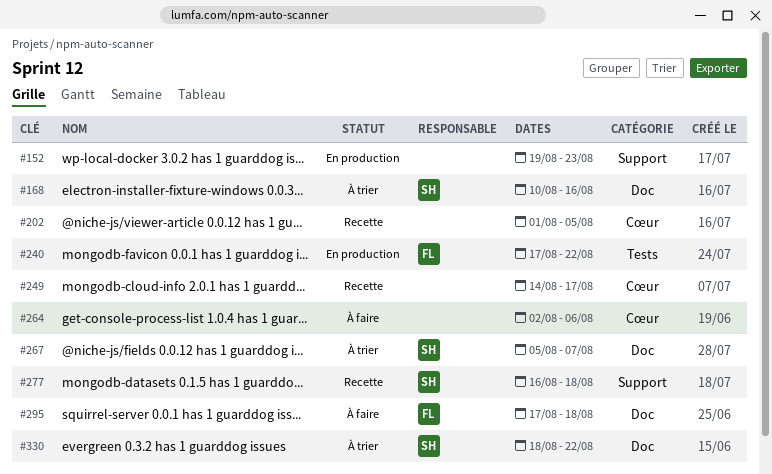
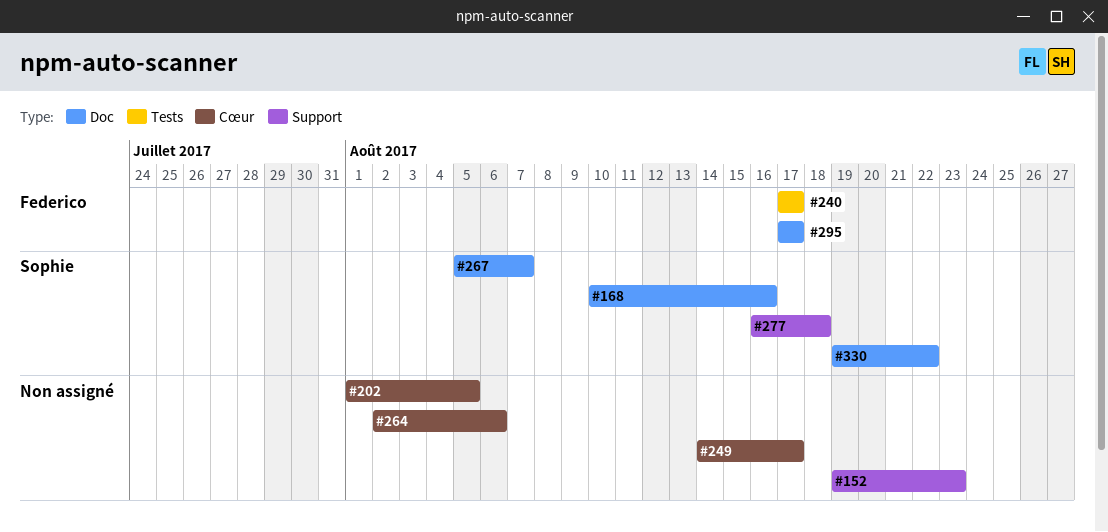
#240, due: Aug 22 -> Aug 17
#295, due: Aug 18 -> Aug 17
#330, start: Aug 18 -> Aug 19

